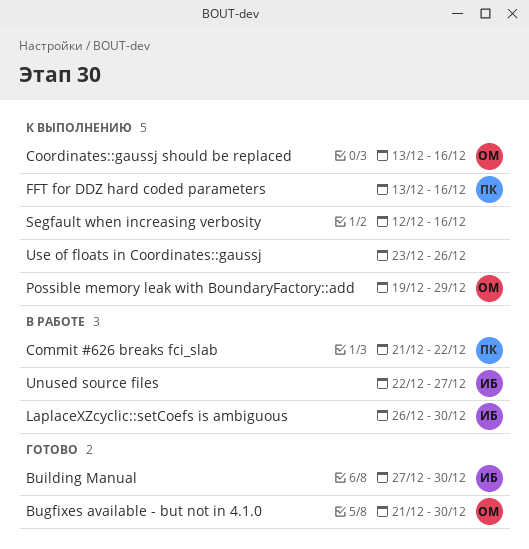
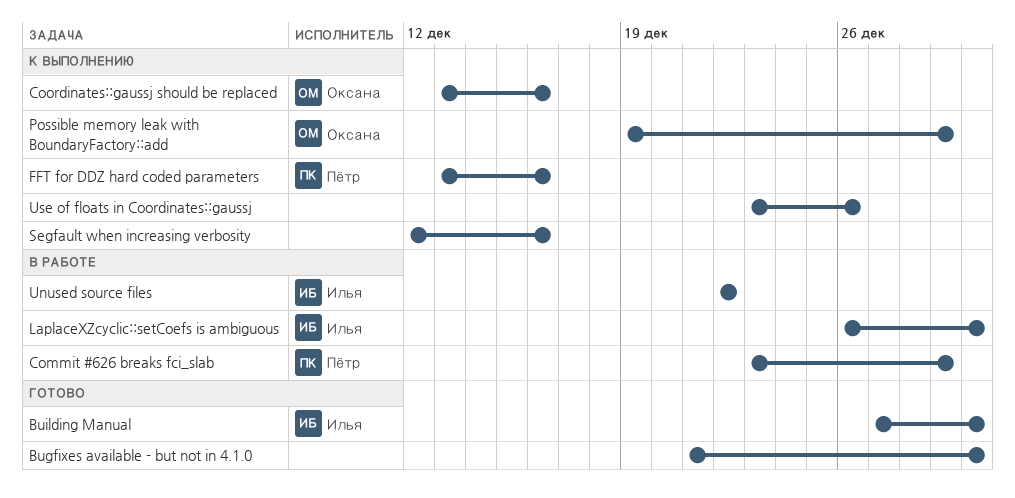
Bugfixes available - but not in 4.1.0, owner: Оксана -> none
Commit #626 breaks fci_slab, start: Dec 21 -> Dec 23
Commit #626 breaks fci_slab, due: Dec 22 -> Dec 29
Unused source files, due: Dec 27 -> Dec 22

